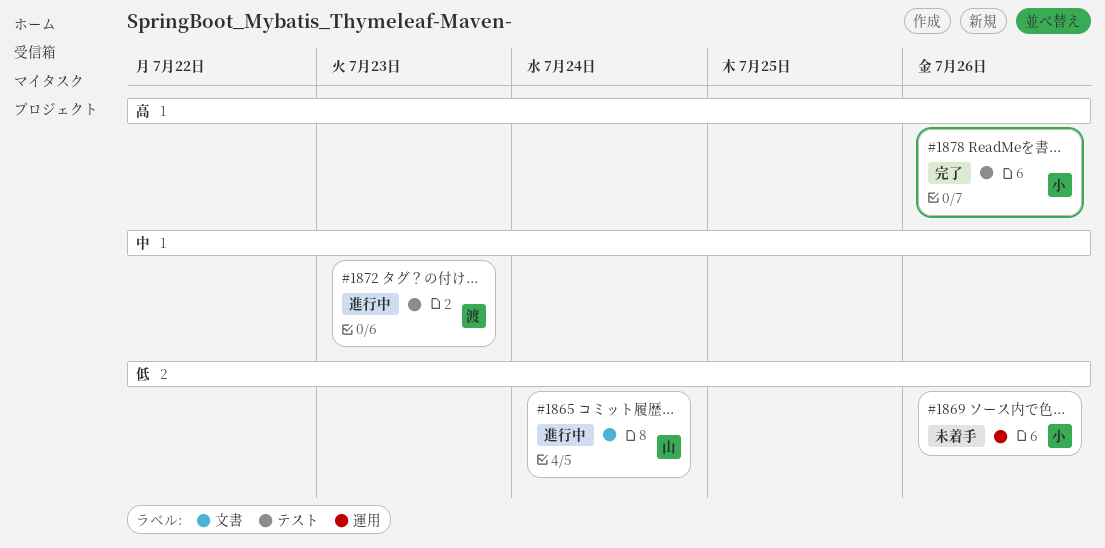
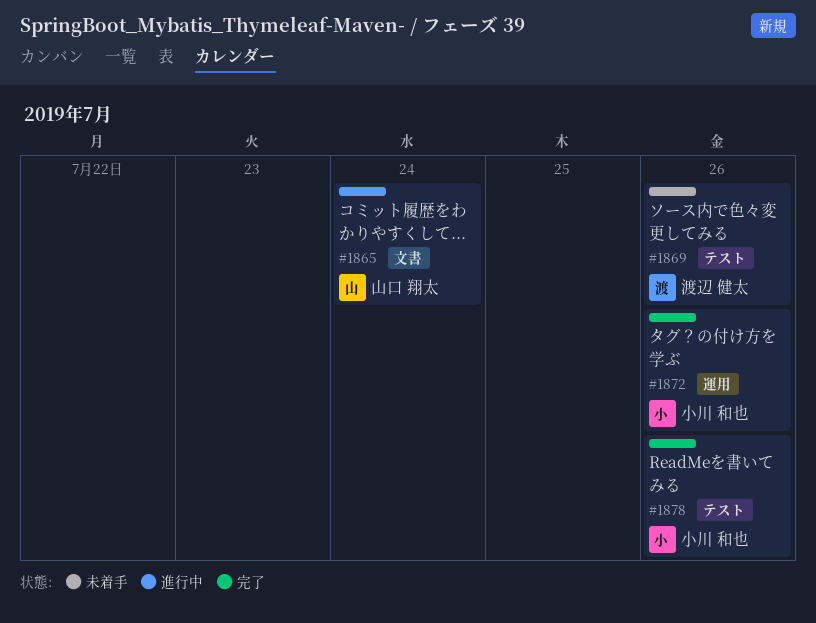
#1869, owner: 小川 和也 -> 渡辺 健太
#1869, label: 運用 -> テスト
#1872, status: 進行中 -> 完了
#1872, owner: 渡辺 健太 -> 小川 和也
#1872, label: テスト -> 運用
#1872, due: Jul 23 -> Jul 26

